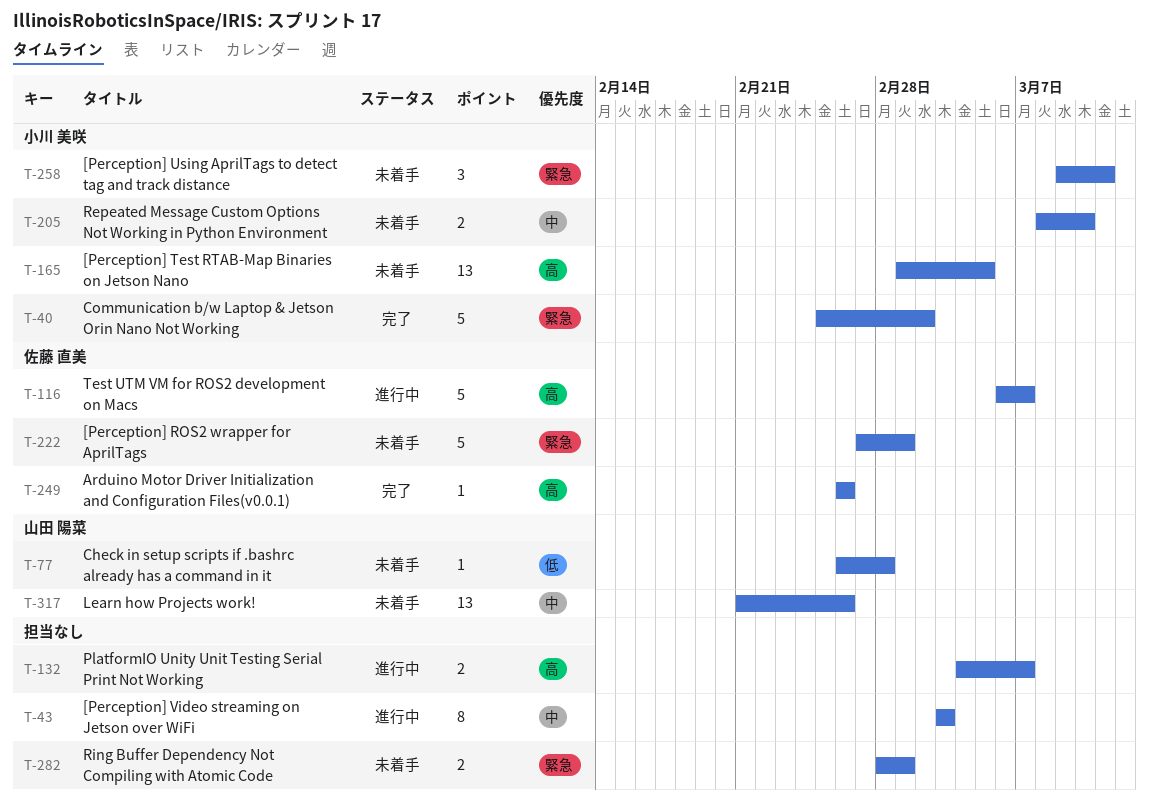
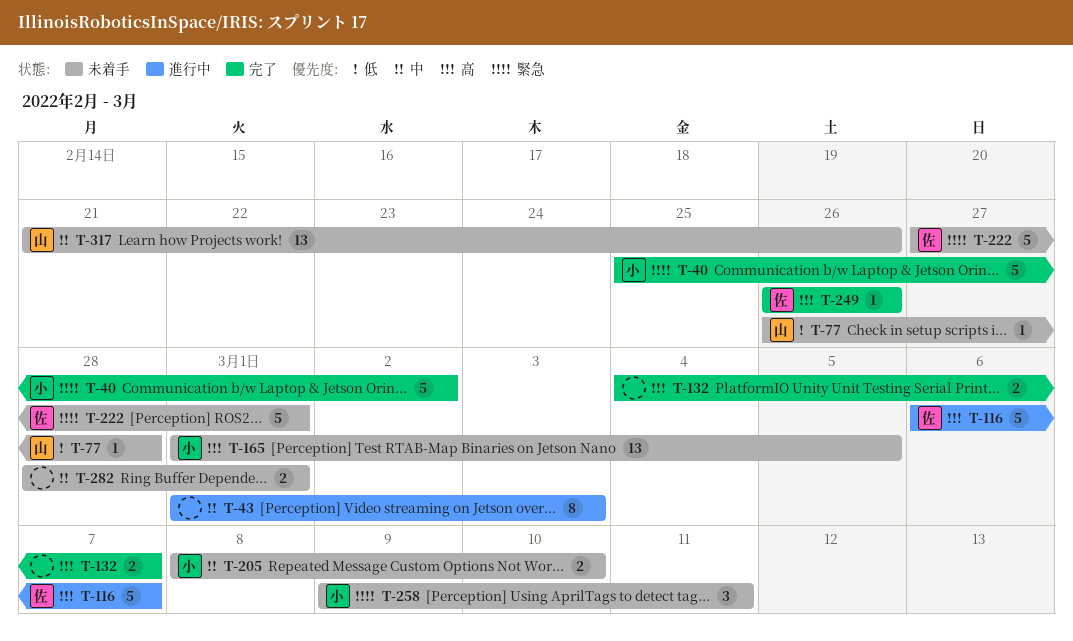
T-43, start: Mar 3 -> Mar 1
T-132, status: 進行中 -> 完了
T-282, priority: 緊急 -> 中

